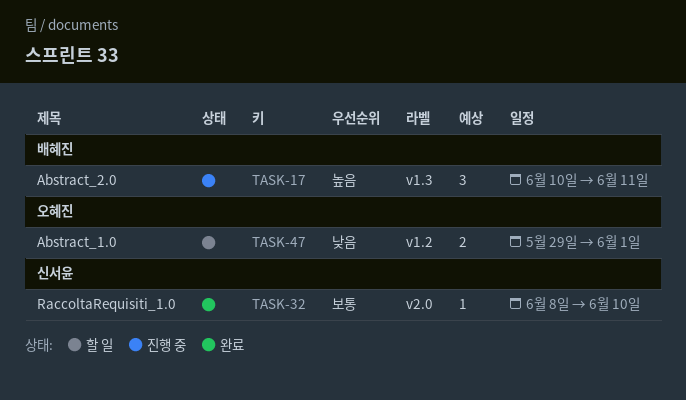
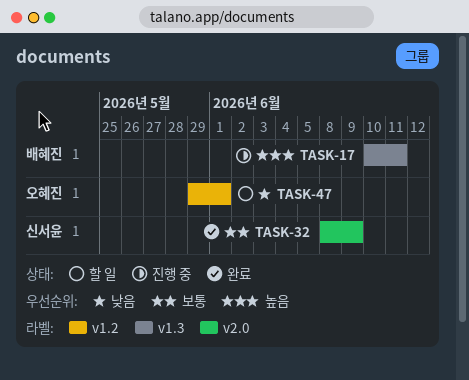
TASK-32, due: Jun 10 -> Jun 9

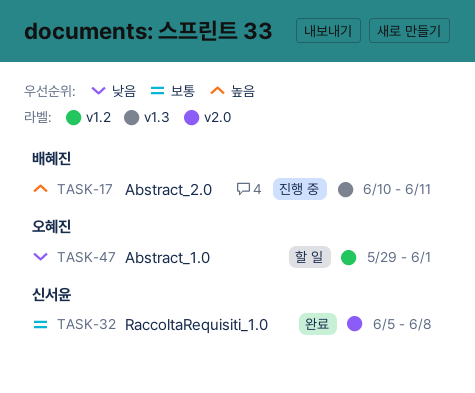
TASK-32, start: Jun 8 -> Jun 5
TASK-32, due: Jun 9 -> Jun 8

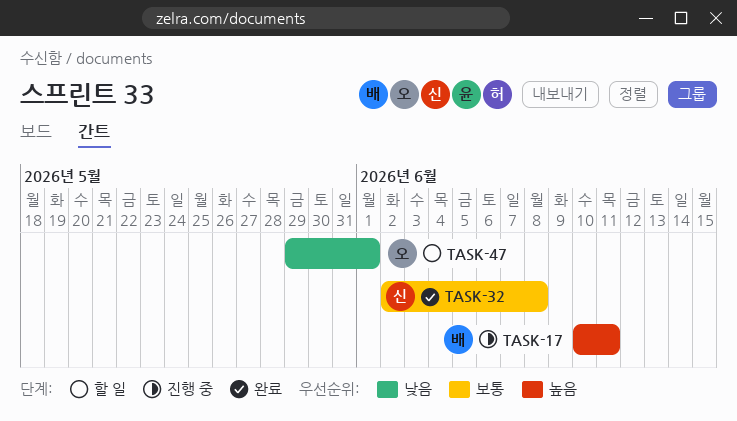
TASK-32, start: Jun 5 -> Jun 2

